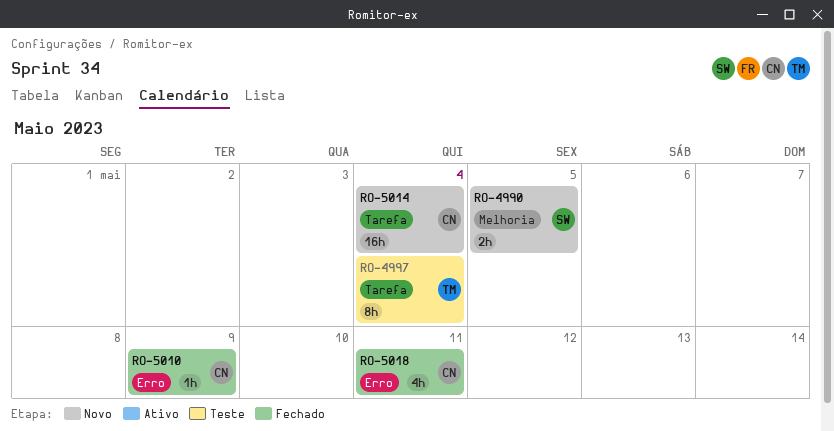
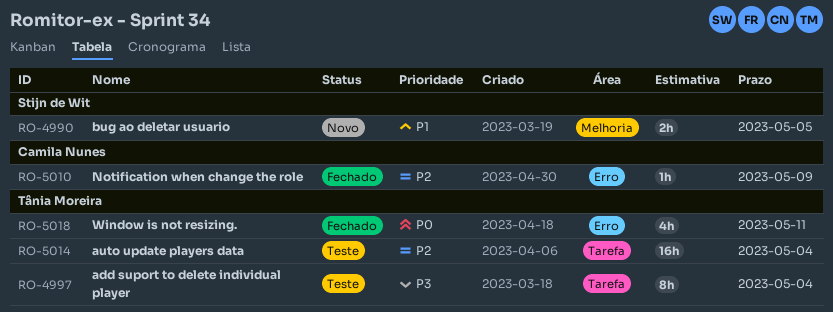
RO-5014, status: Novo -> Teste
RO-5014, owner: Camila Nunes -> Tânia Moreira
RO-5018, owner: Camila Nunes -> Tânia Moreira

